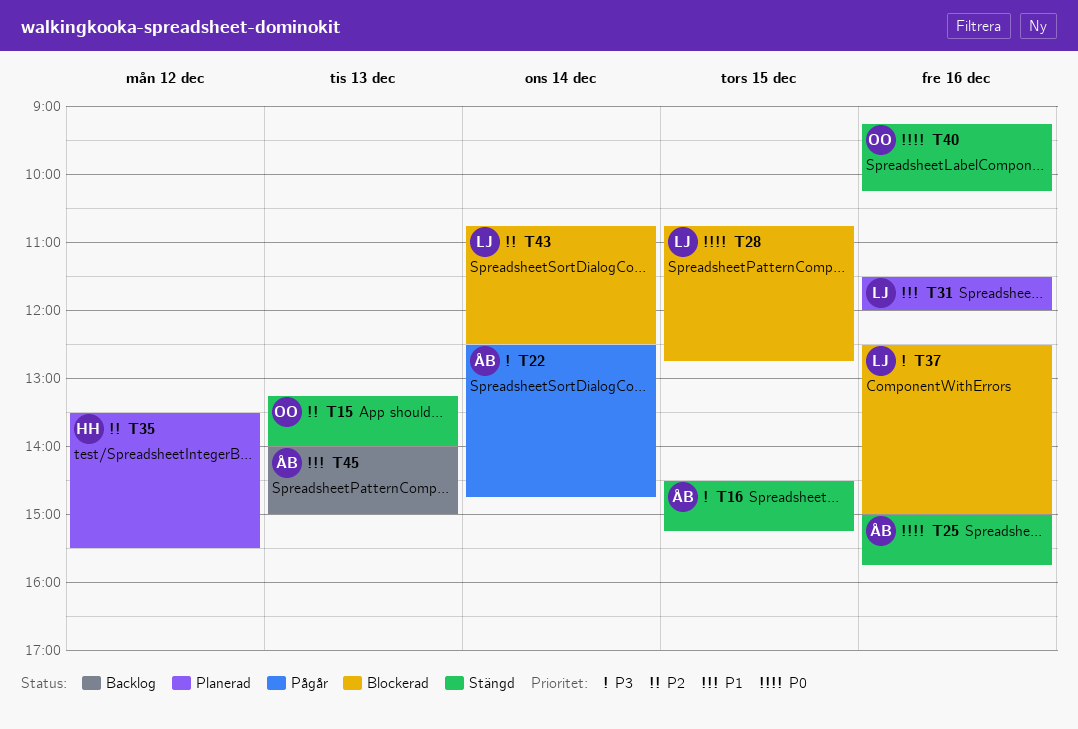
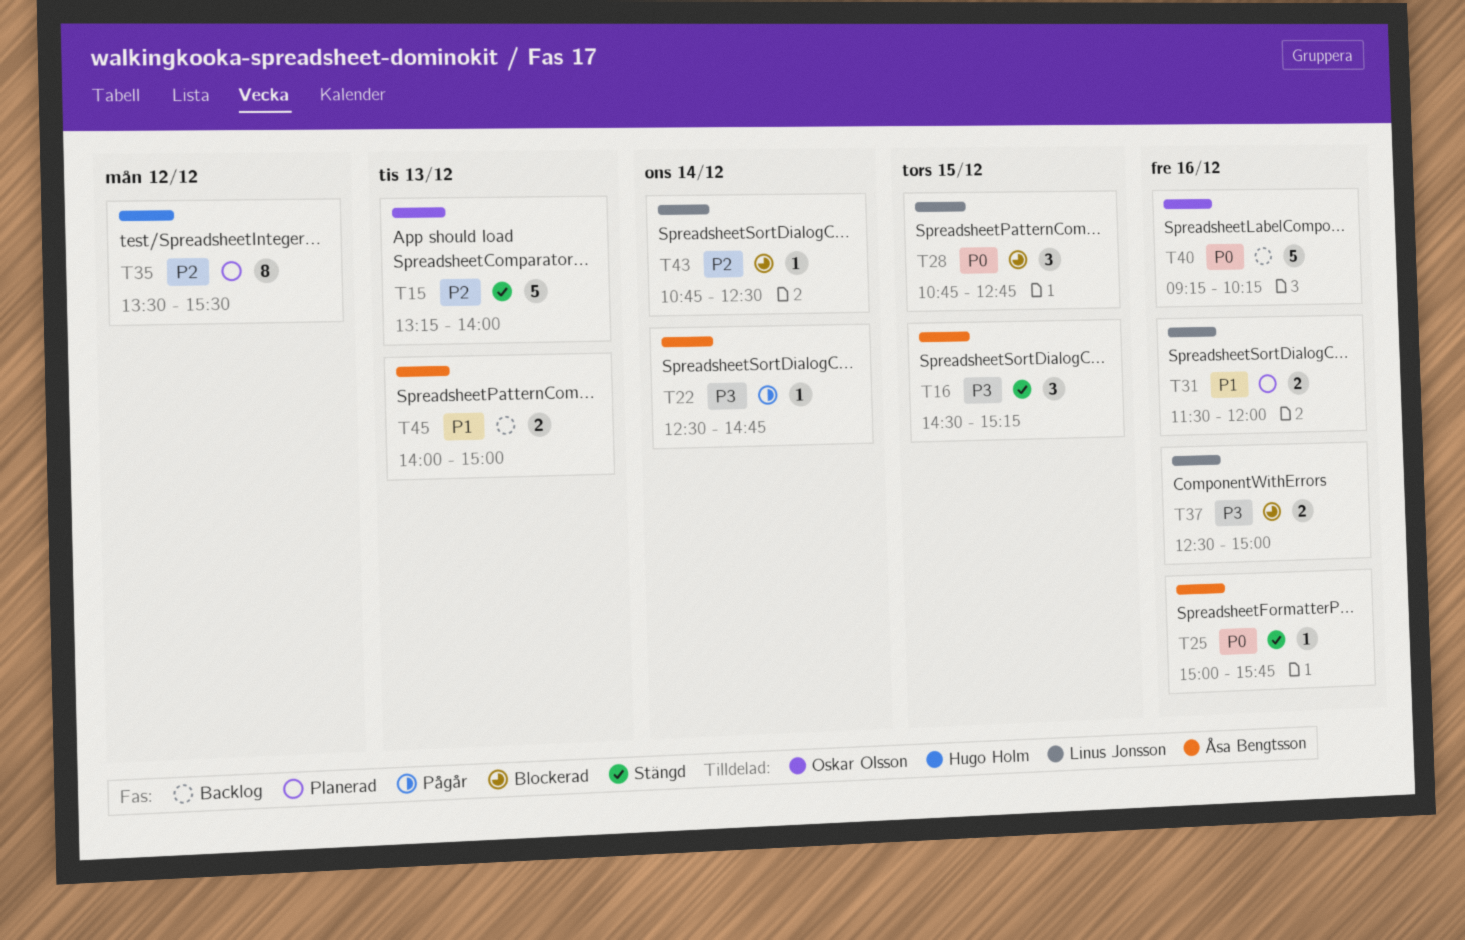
T40, status: Stängd -> Backlog

